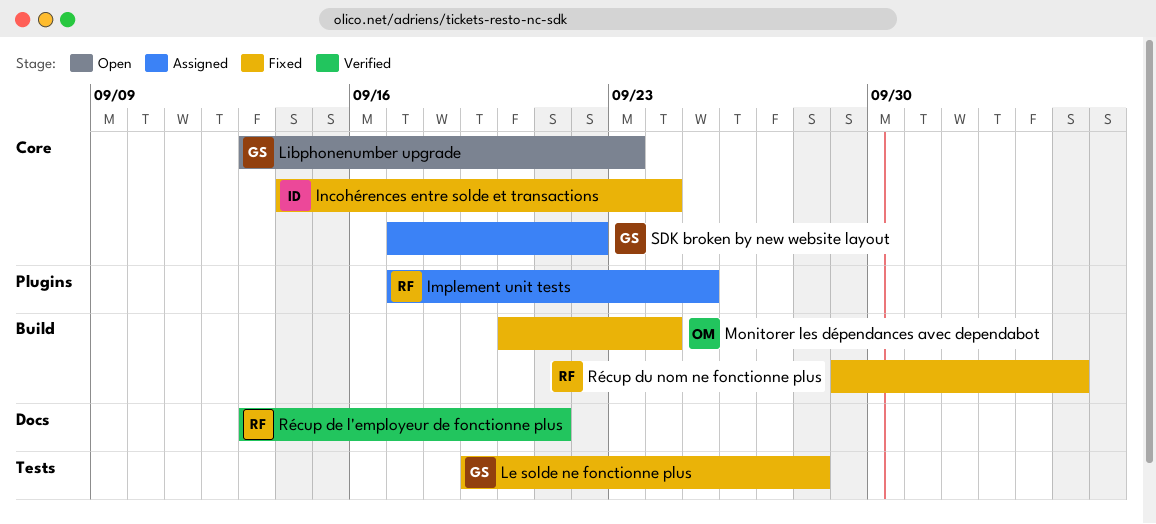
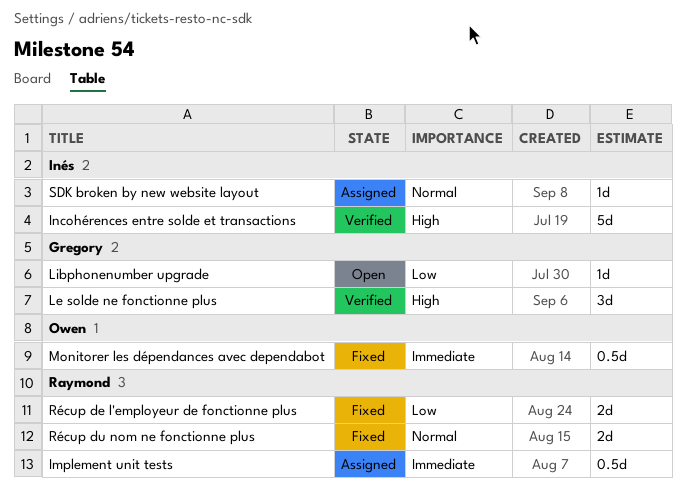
Incohérences entre solde et transactions, status: Fixed -> Verified
Le solde ne fonctionne plus, status: Fixed -> Verified
Récup de l'employeur de fonctionne plus, status: Verified -> Fixed
SDK broken by new website layout, owner: Gregory -> Inés

